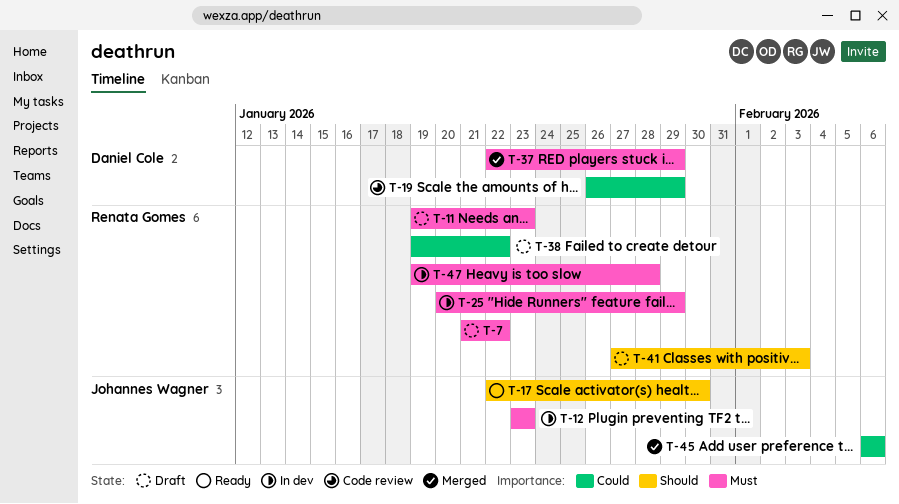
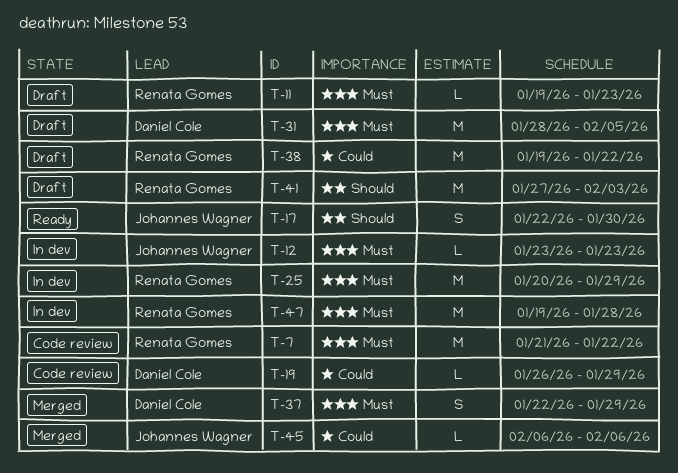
T-7, status: Draft -> Code review
T-31: none -> present

